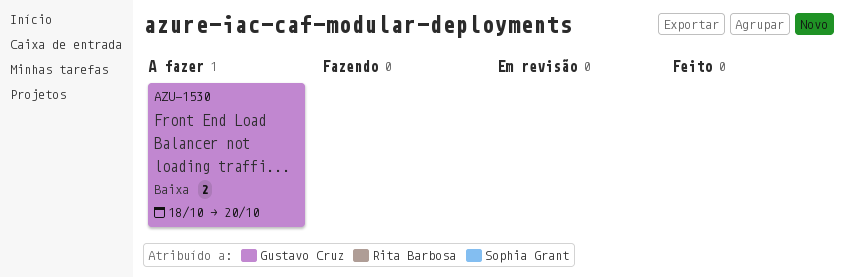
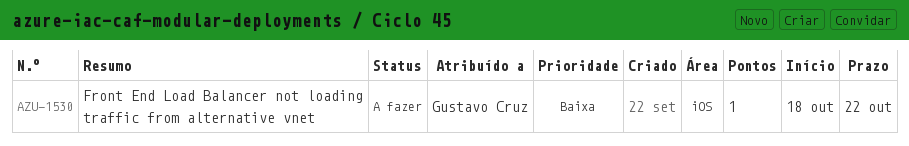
AZU-1530, estimate: 2 -> 1
AZU-1530, due: Oct 20 -> Oct 22

